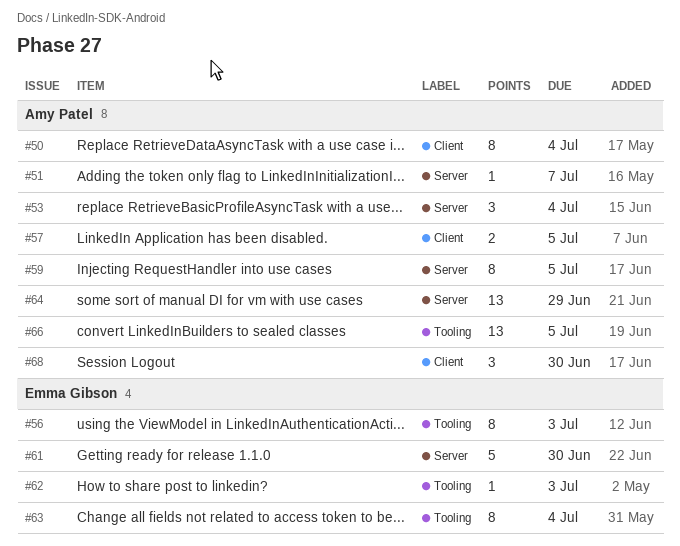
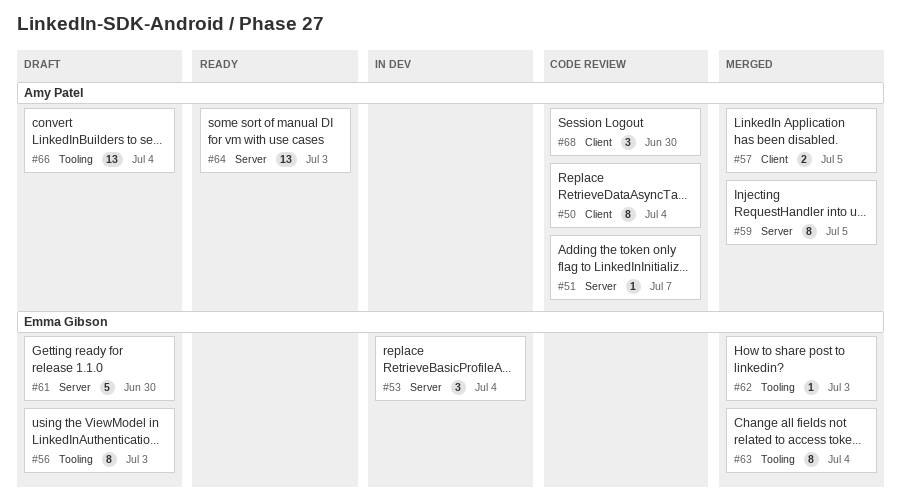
#53, owner: Amy Patel -> Emma Gibson
#64, due: Jun 29 -> Jul 3
#66, due: Jul 5 -> Jul 4

